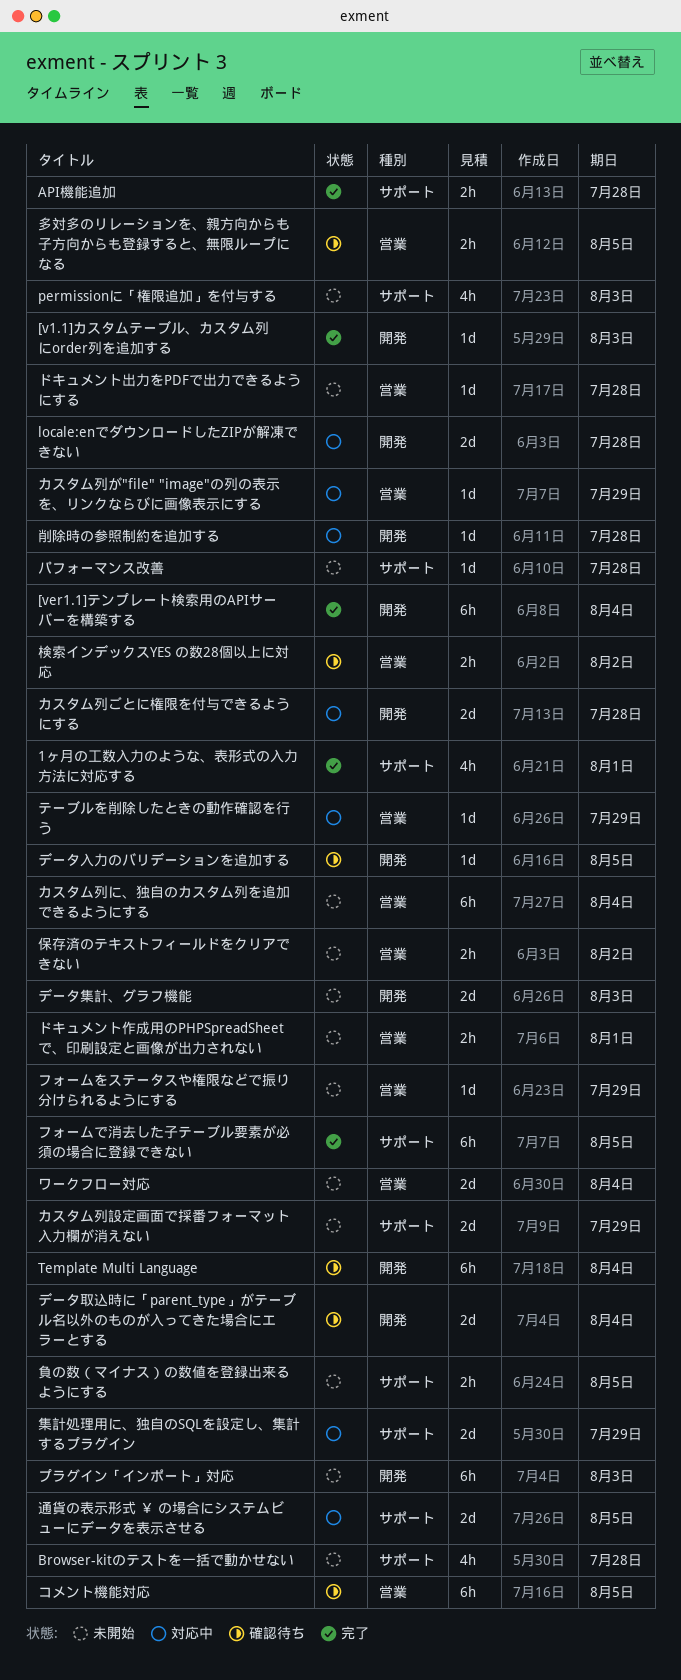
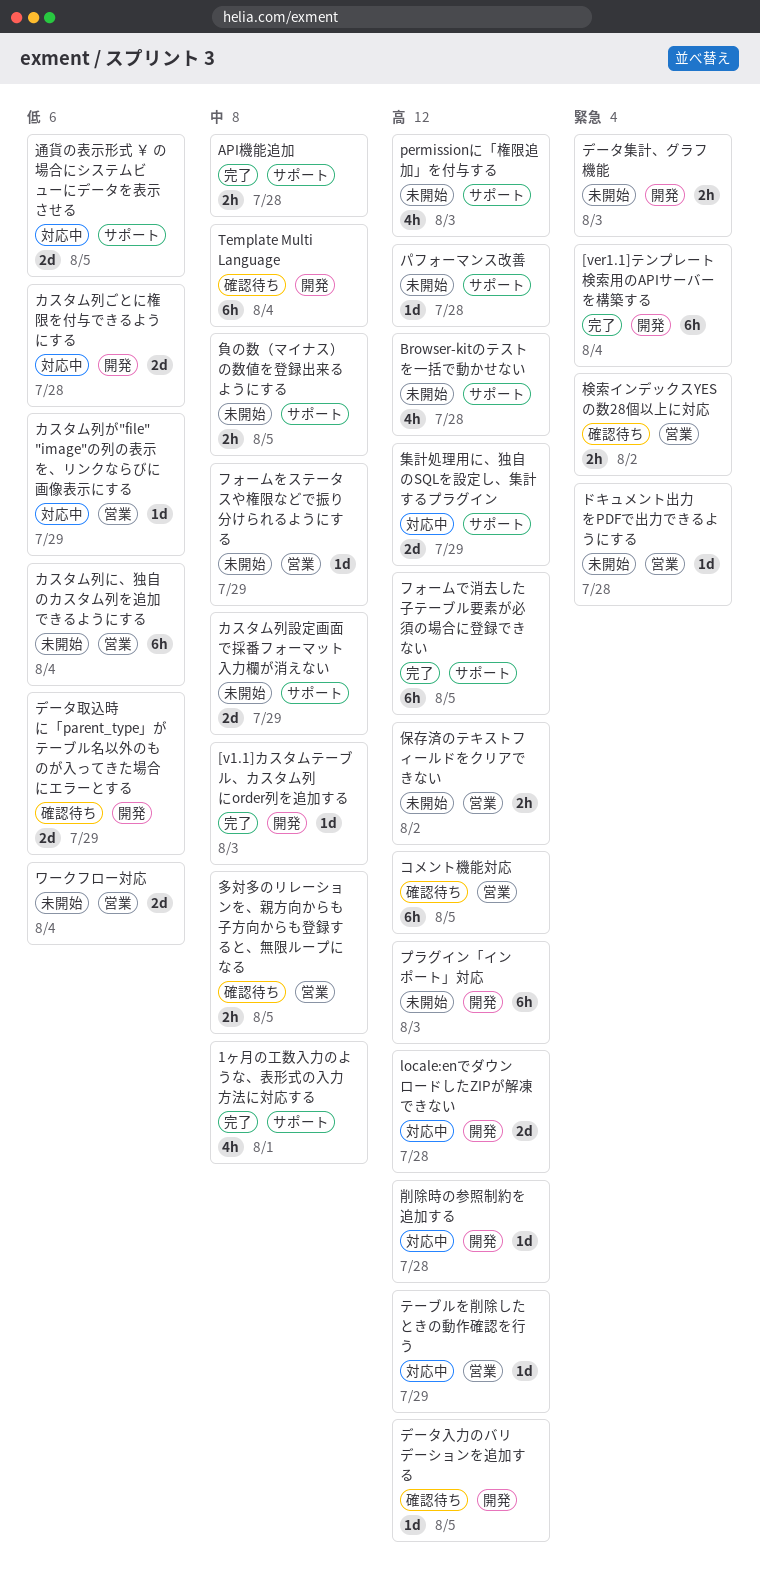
データ取込時に「parent_type」がテーブル名以外のものが入ってきた場合にエラーとする, due: Aug 4 -> Jul 29
データ集計、グラフ機能, estimate: 2d -> 2h
ドキュメント作成用のPHPSpreadSheetで、印刷設定と画像が出力されない: present -> none

